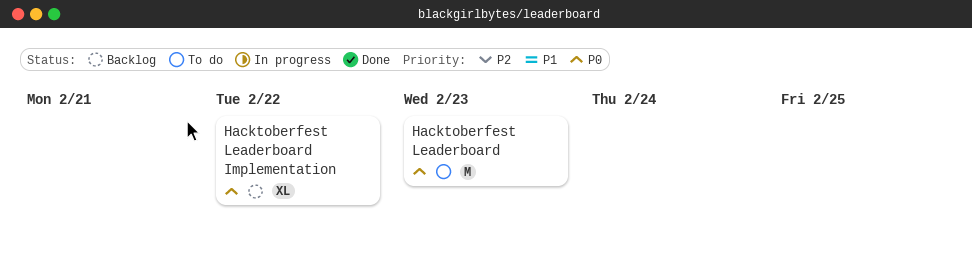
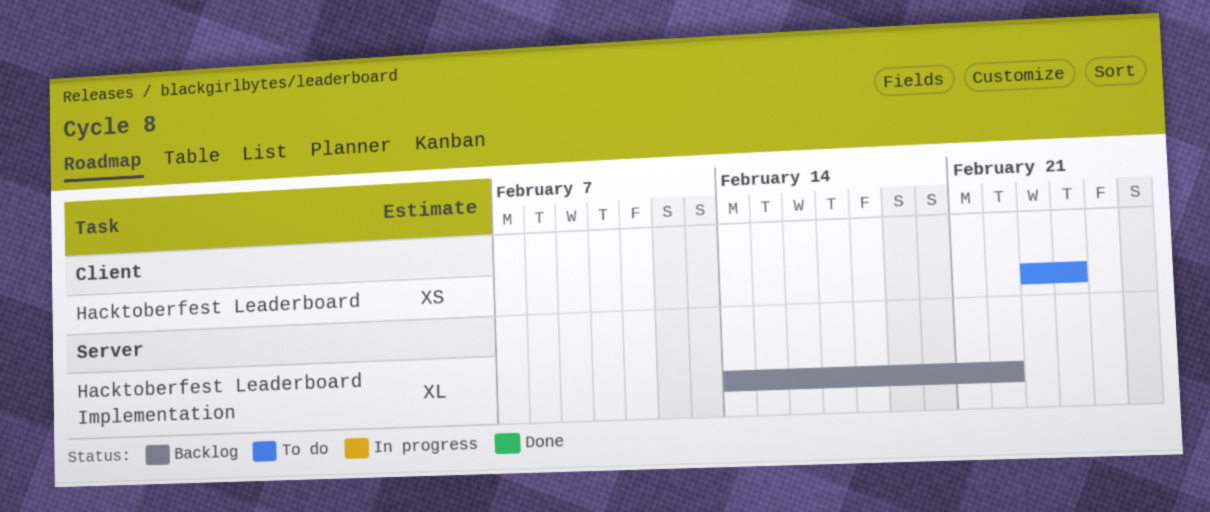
Hacktoberfest Leaderboard, estimate: M -> XS
Hacktoberfest Leaderboard, due: Feb 23 -> Feb 24

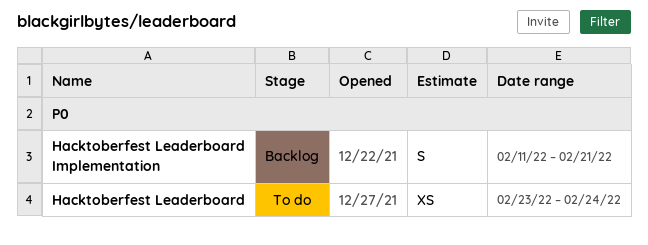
Hacktoberfest Leaderboard Implementation, estimate: XL -> S
Hacktoberfest Leaderboard Implementation, start: Feb 14 -> Feb 11
Hacktoberfest Leaderboard Implementation, due: Feb 22 -> Feb 21

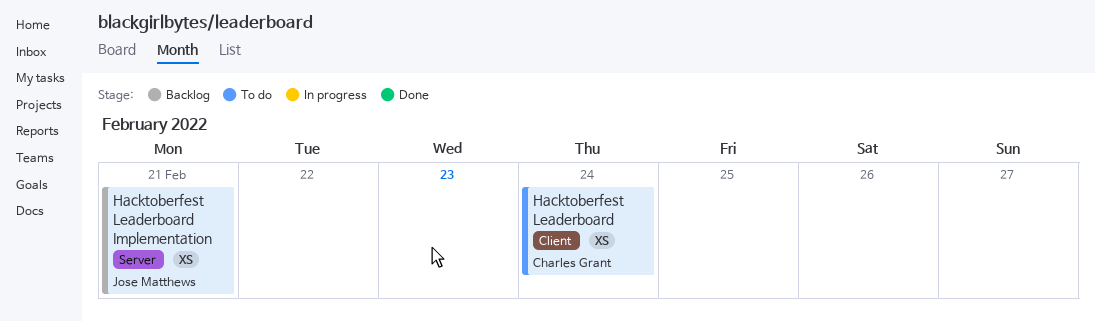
Hacktoberfest Leaderboard Implementation, estimate: S -> XS

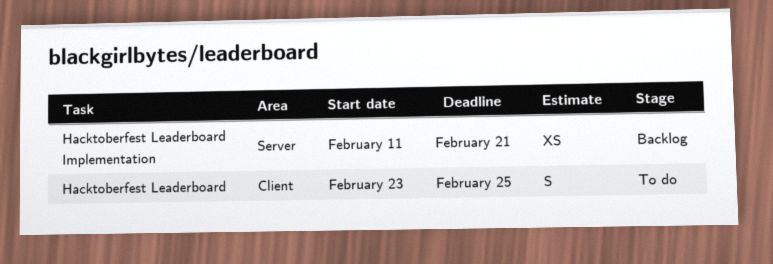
Hacktoberfest Leaderboard, estimate: XS -> S
Hacktoberfest Leaderboard, due: Feb 24 -> Feb 25

